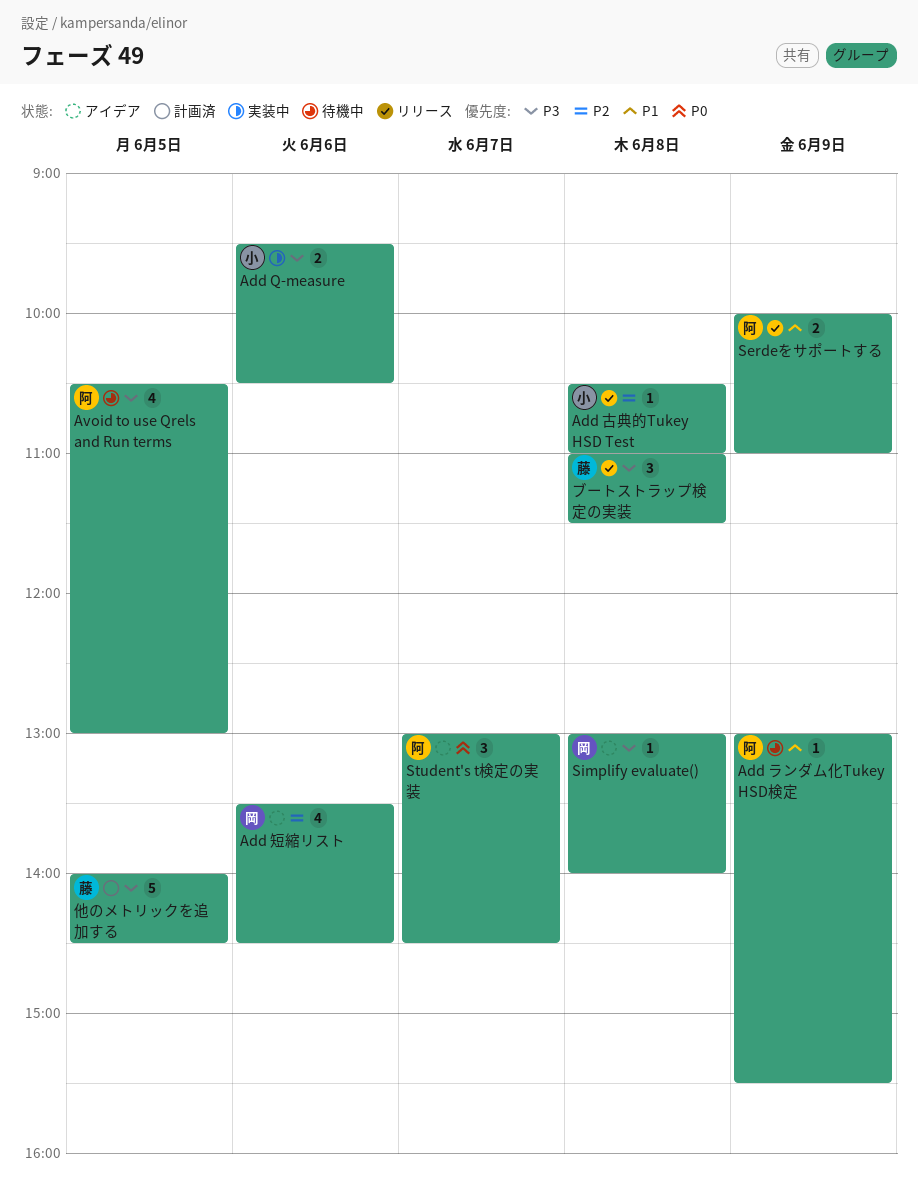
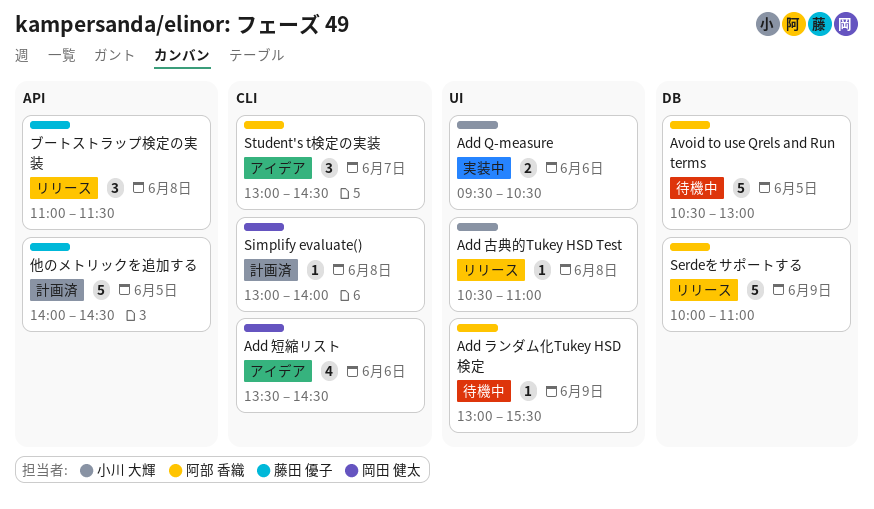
Avoid to use Qrels and Run terms, estimate: 4 -> 5
Serdeをサポートする, estimate: 2 -> 5
Simplify evaluate(), status: アイデア -> 計画済

